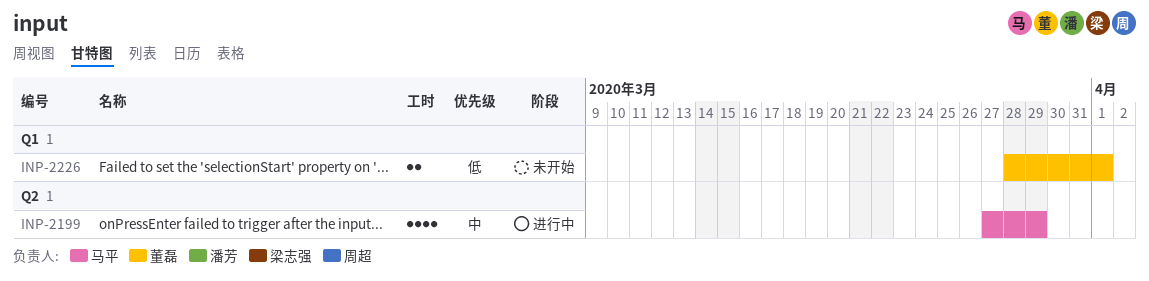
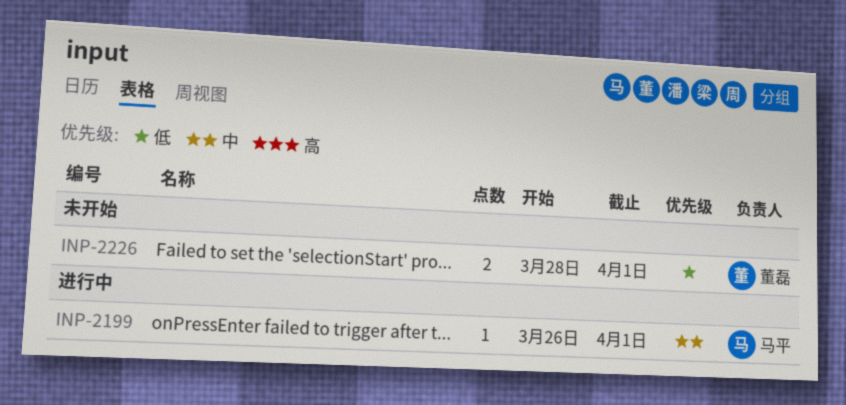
INP-2199, estimate: 4 -> 1
INP-2199, start: Mar 27 -> Mar 26
INP-2199, due: Mar 29 -> Apr 1

